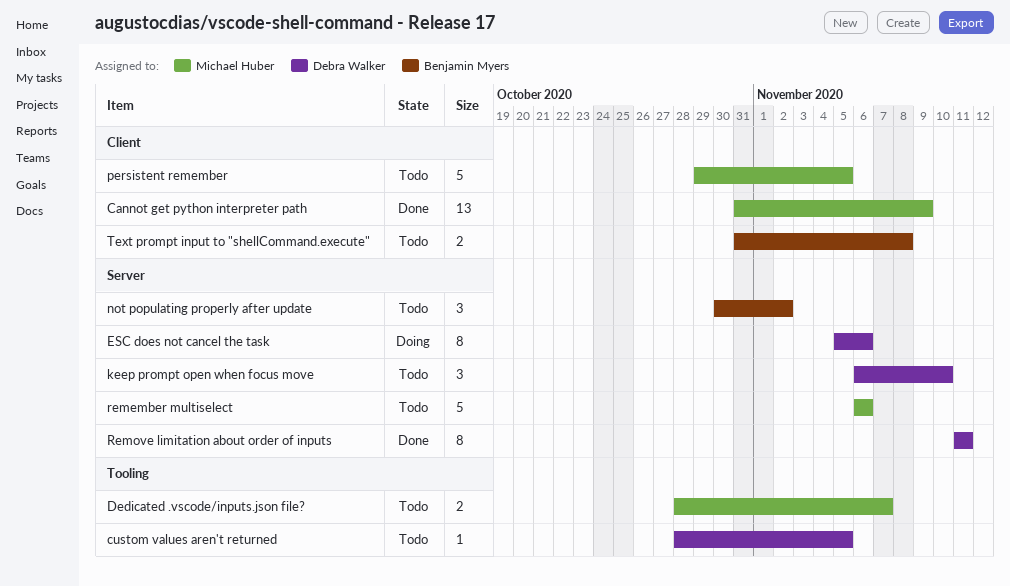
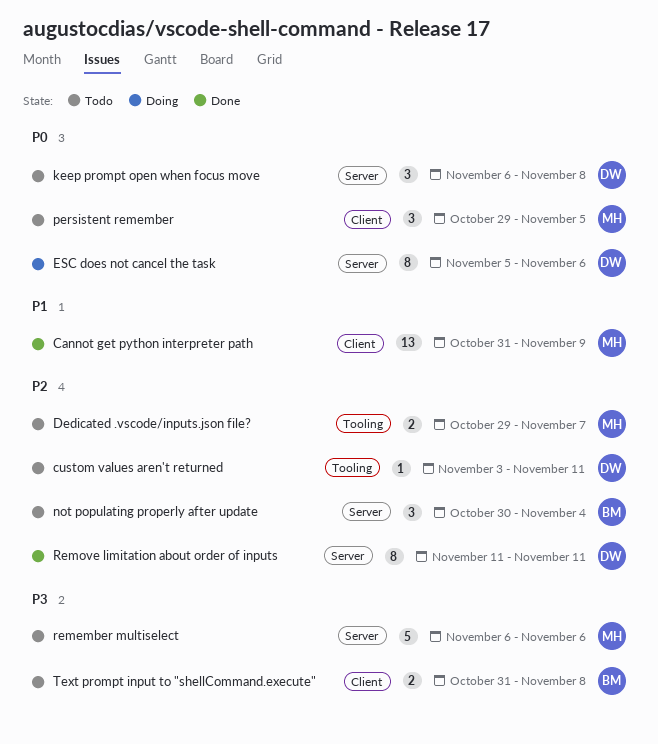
custom values aren't returned, start: Oct 28 -> Nov 3
custom values aren't returned, due: Nov 5 -> Nov 11
Dedicated .vscode/inputs.json file?, start: Oct 28 -> Oct 29
keep prompt open when focus move, due: Nov 10 -> Nov 8
not populating properly after update, due: Nov 2 -> Nov 4
persistent remember, estimate: 5 -> 3

